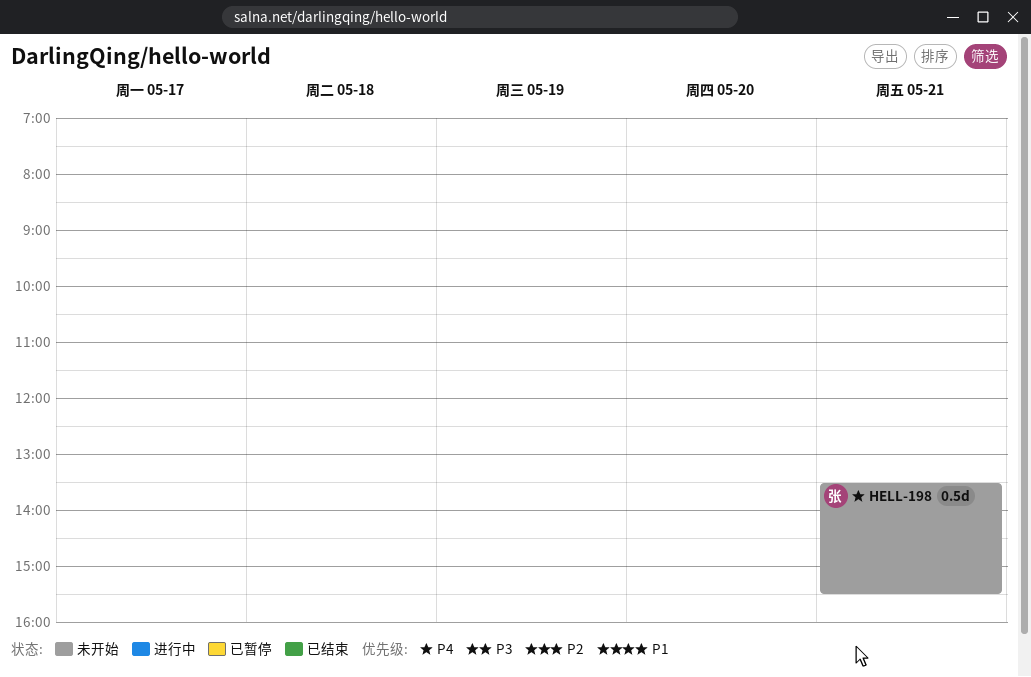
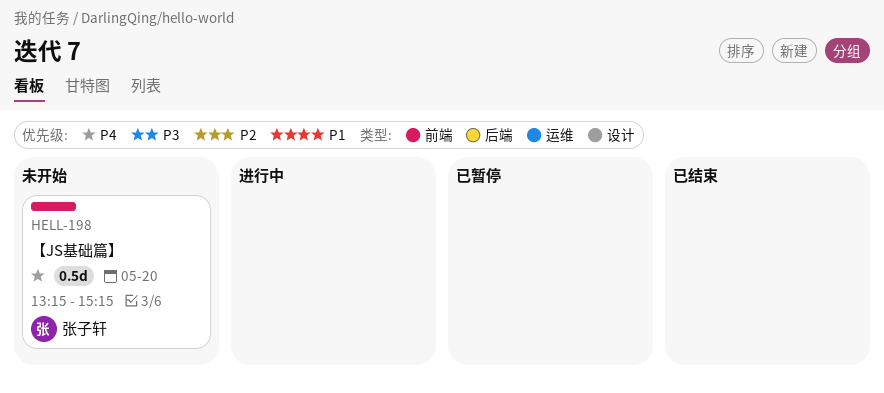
HELL-198, day: May 21 -> May 20
HELL-198, begins: 13:30 -> 13:15
HELL-198, ends: 15:30 -> 15:15

